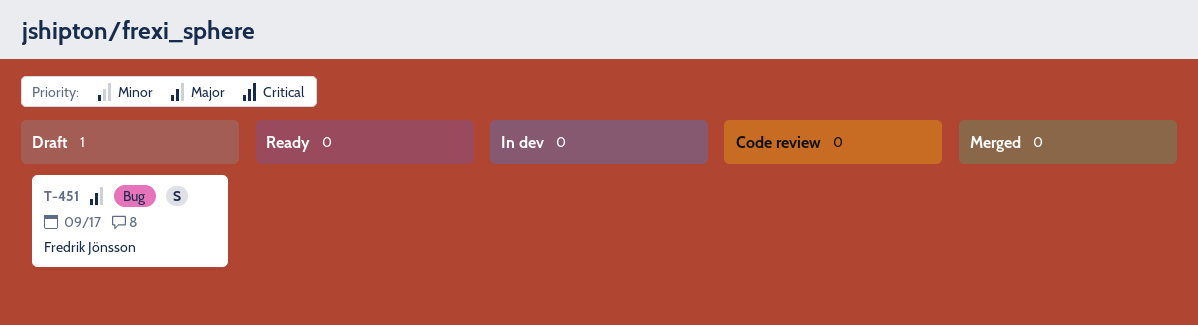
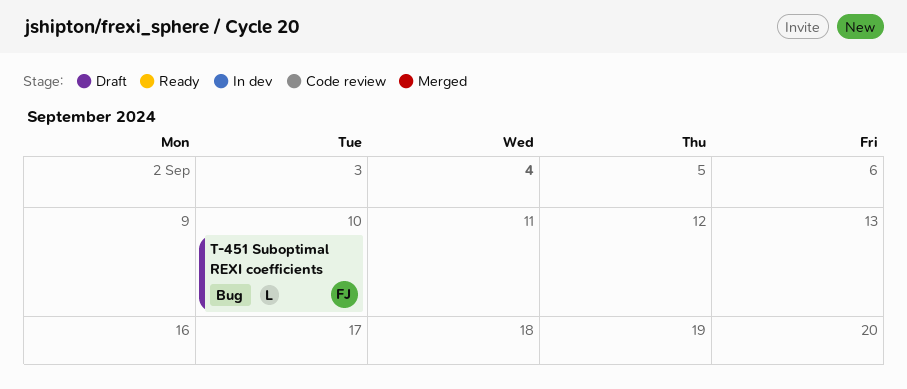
T-451, estimate: S -> L
T-451, due: Sep 17 -> Sep 10

